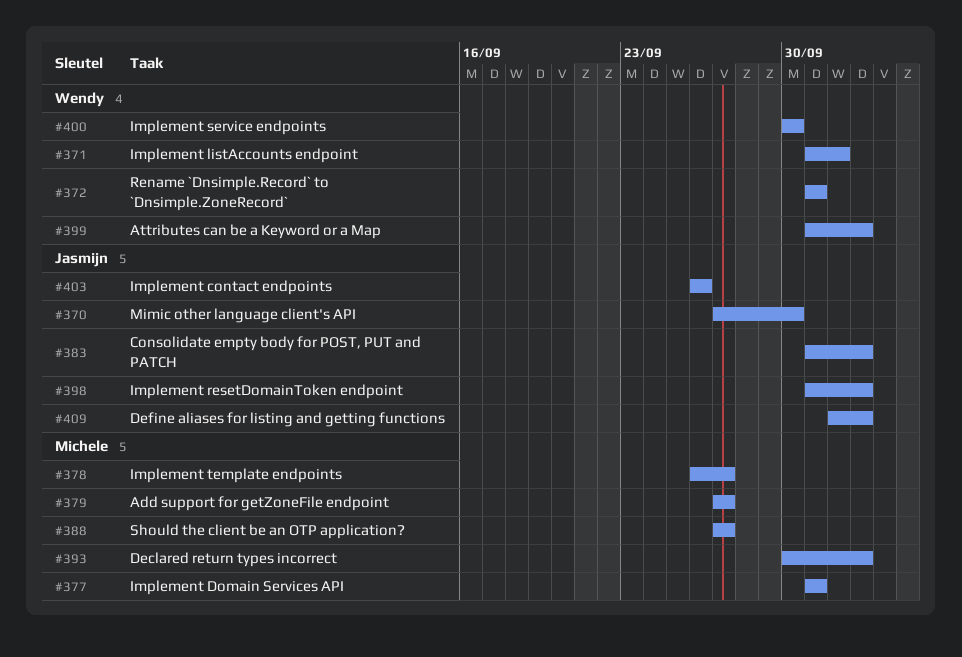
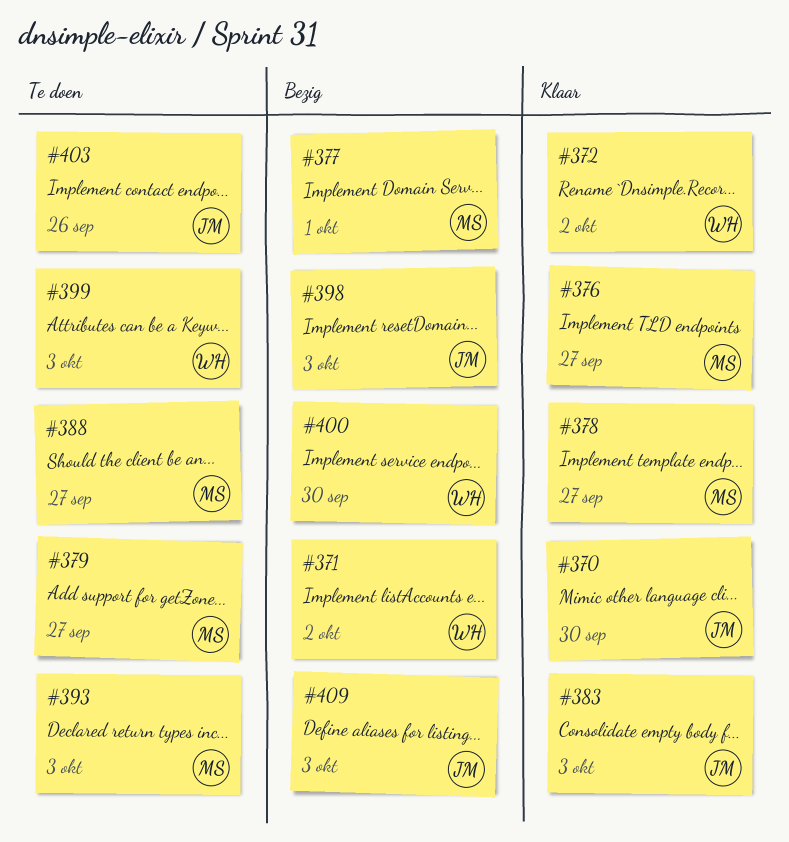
#372, due: Oct 1 -> Oct 2
#376: none -> present

